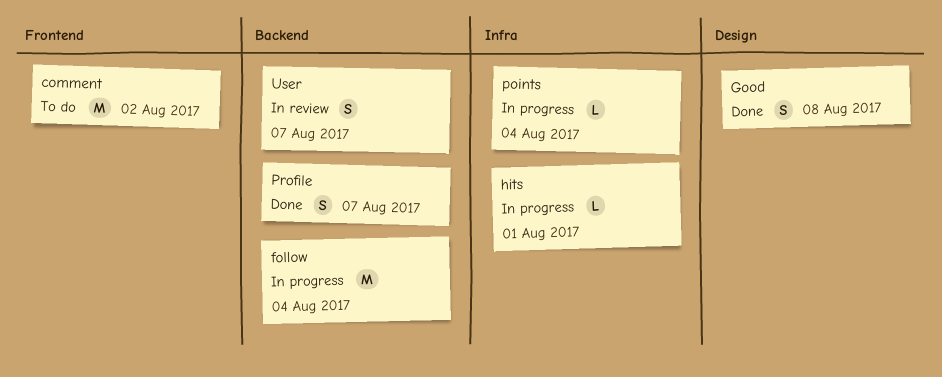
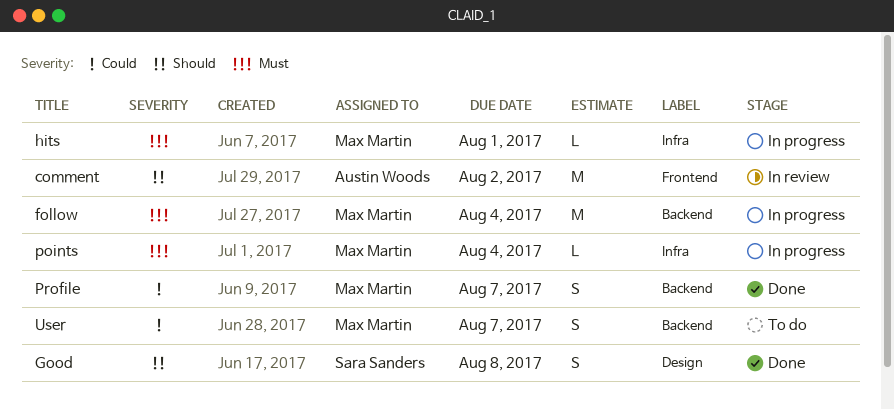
comment, status: To do -> In review
User, status: In review -> To do

